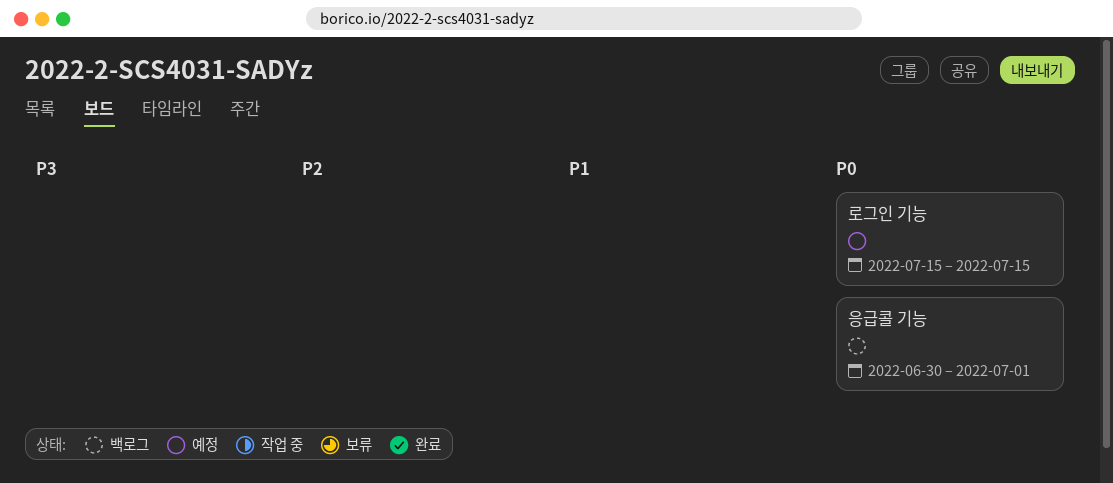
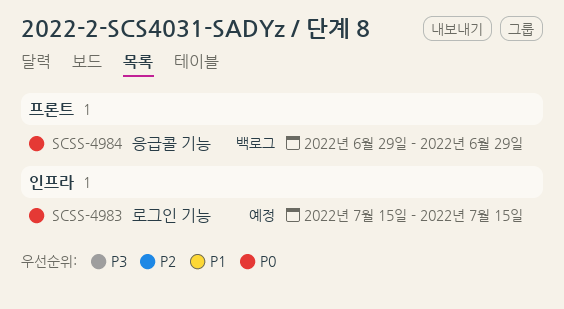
응급콜 기능, start: Jun 30 -> Jun 29
응급콜 기능, due: Jul 1 -> Jun 29

